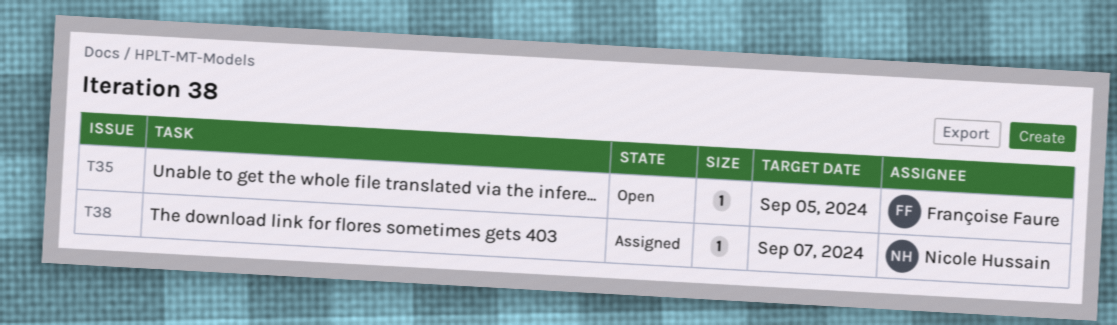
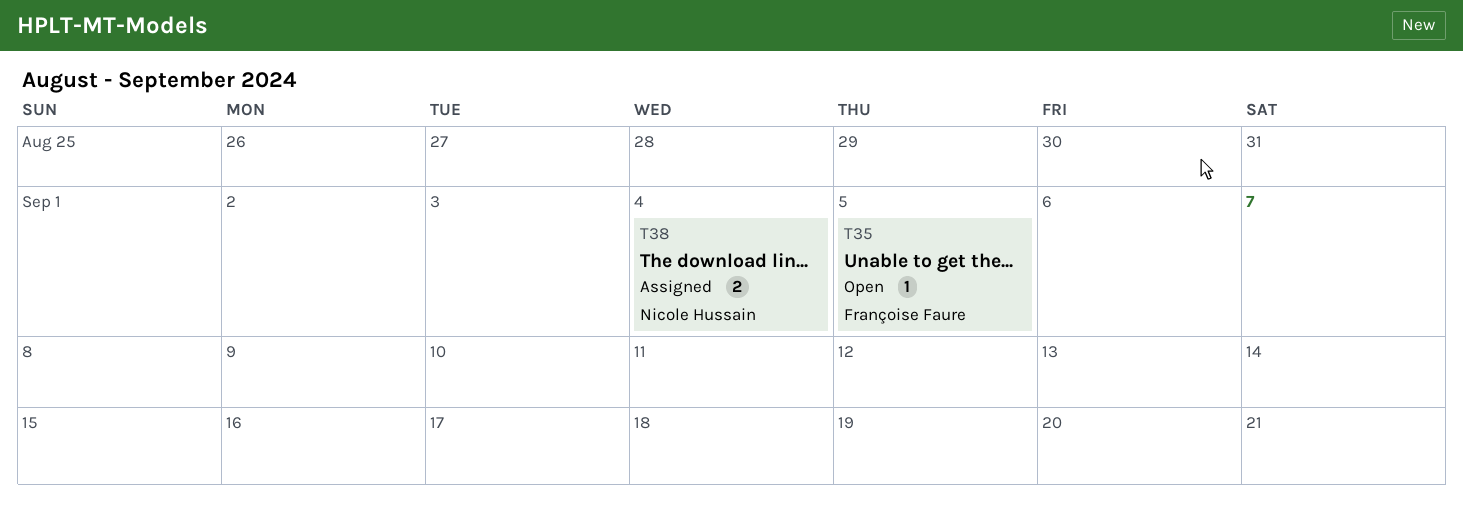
T38, estimate: 1 -> 2
T38, due: Sep 7 -> Sep 4

